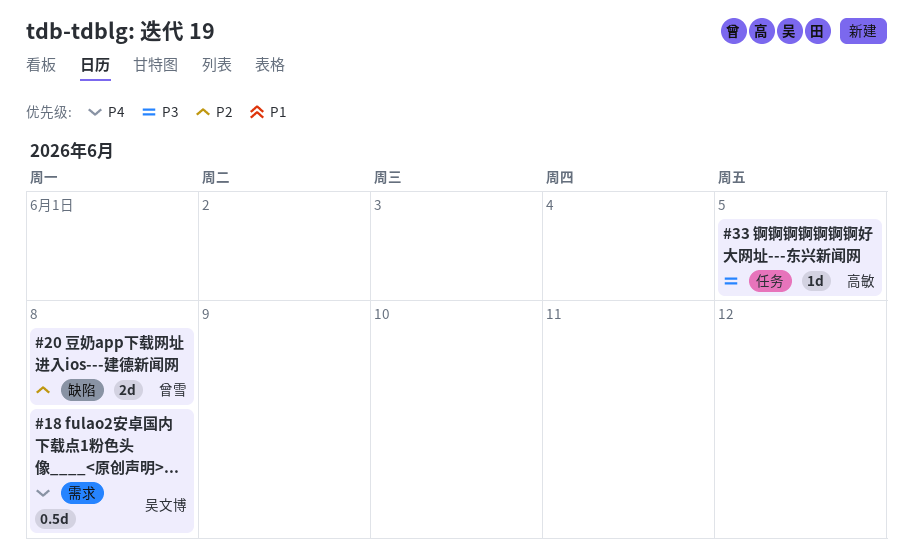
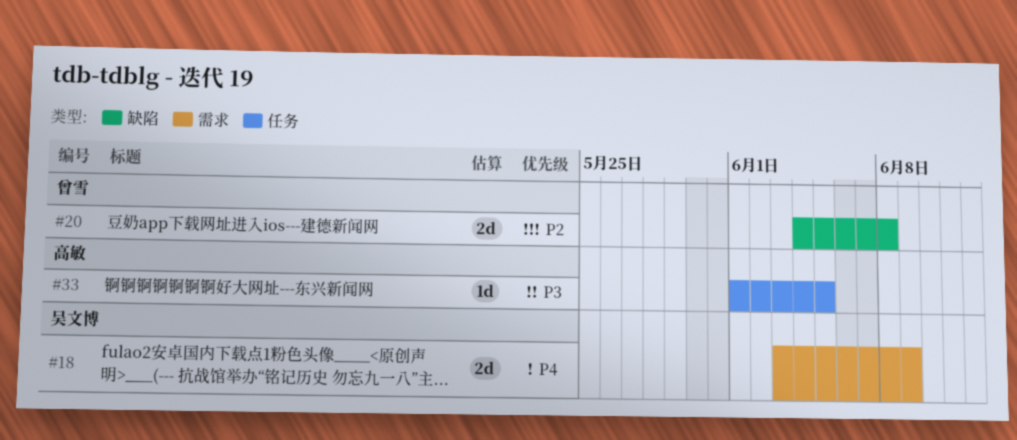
#18, estimate: 0.5d -> 2d
#18, due: Jun 8 -> Jun 9

